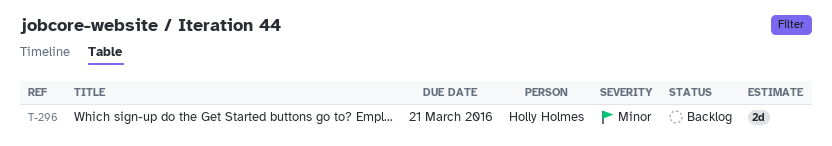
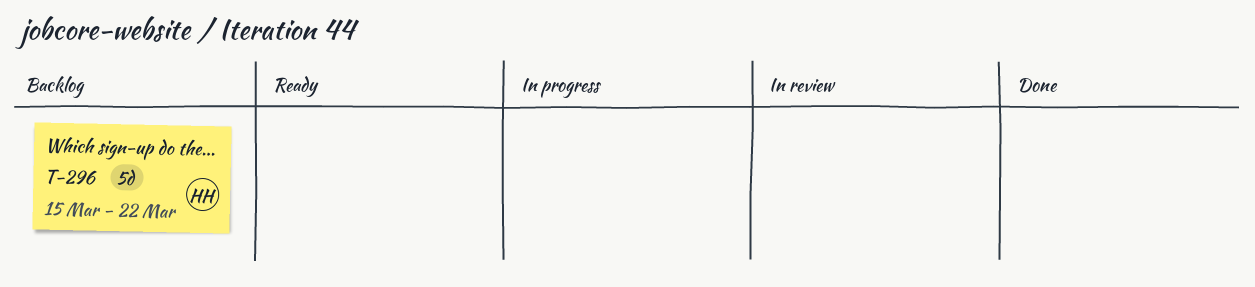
T-296, estimate: 2d -> 5d
T-296, due: Mar 21 -> Mar 22

